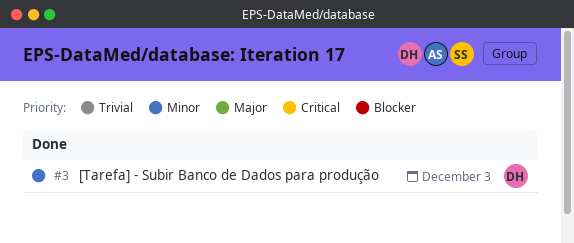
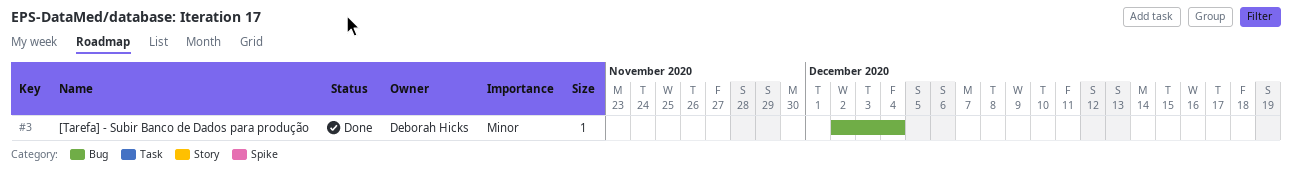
#3, due: Dec 3 -> Dec 4

